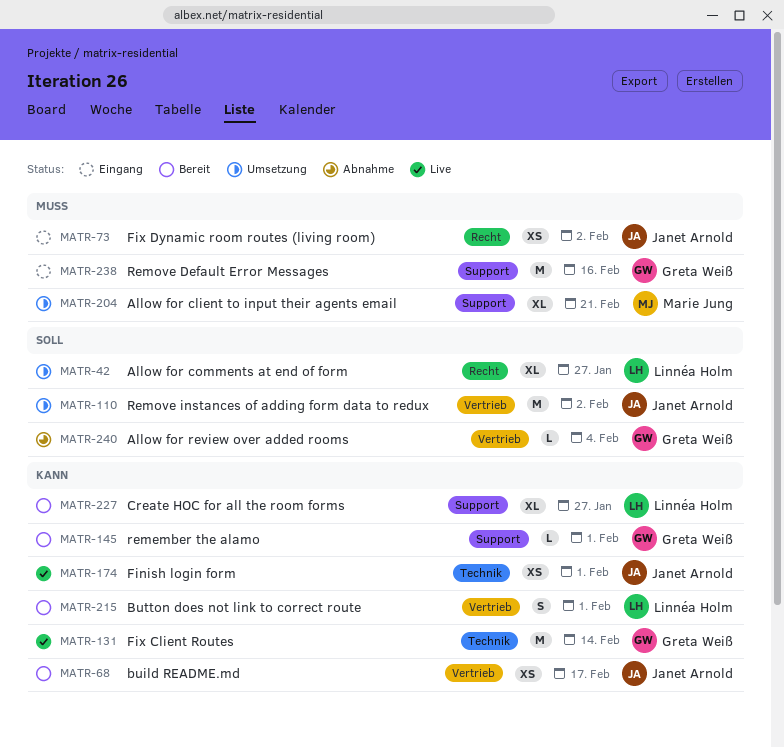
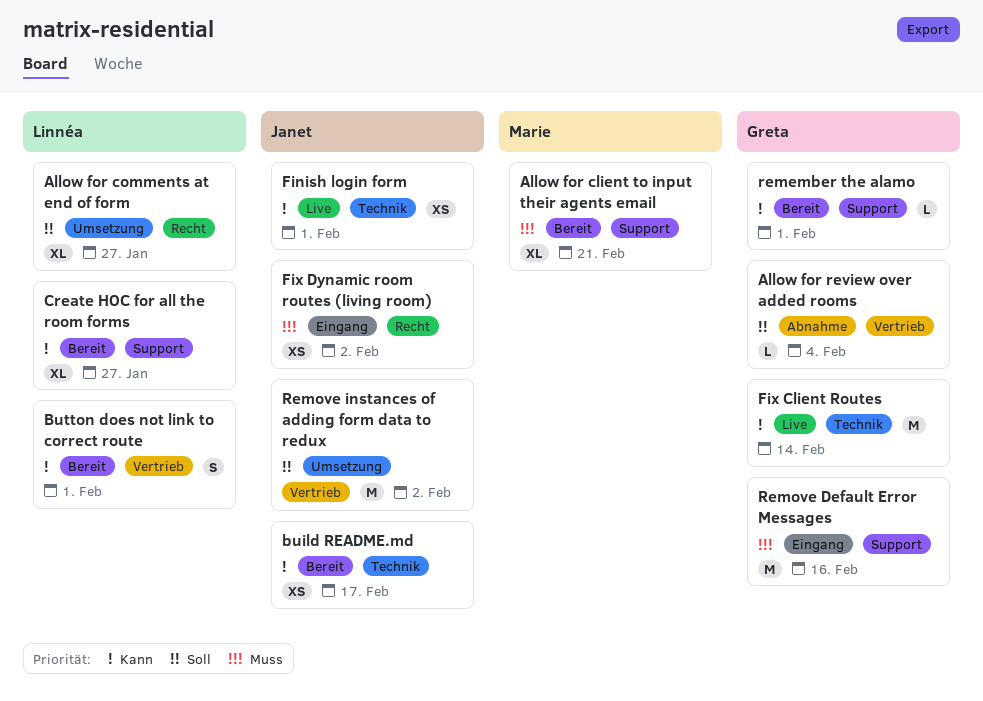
Allow for client to input their agents email, status: Umsetzung -> Bereit
build README.md, label: Vertrieb -> Technik

